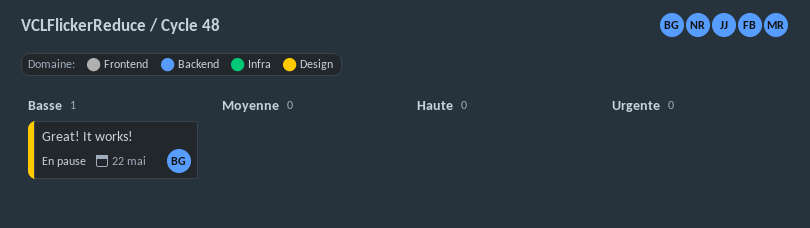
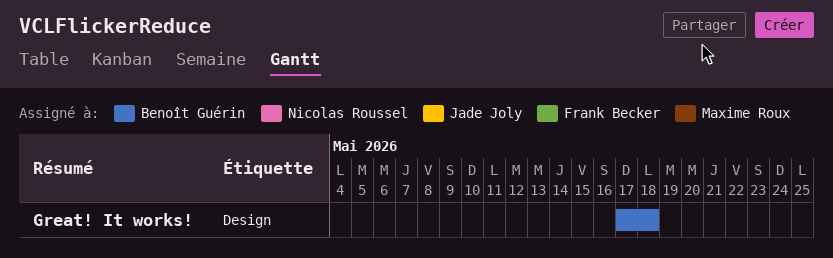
Great! It works!, due: May 22 -> May 18

